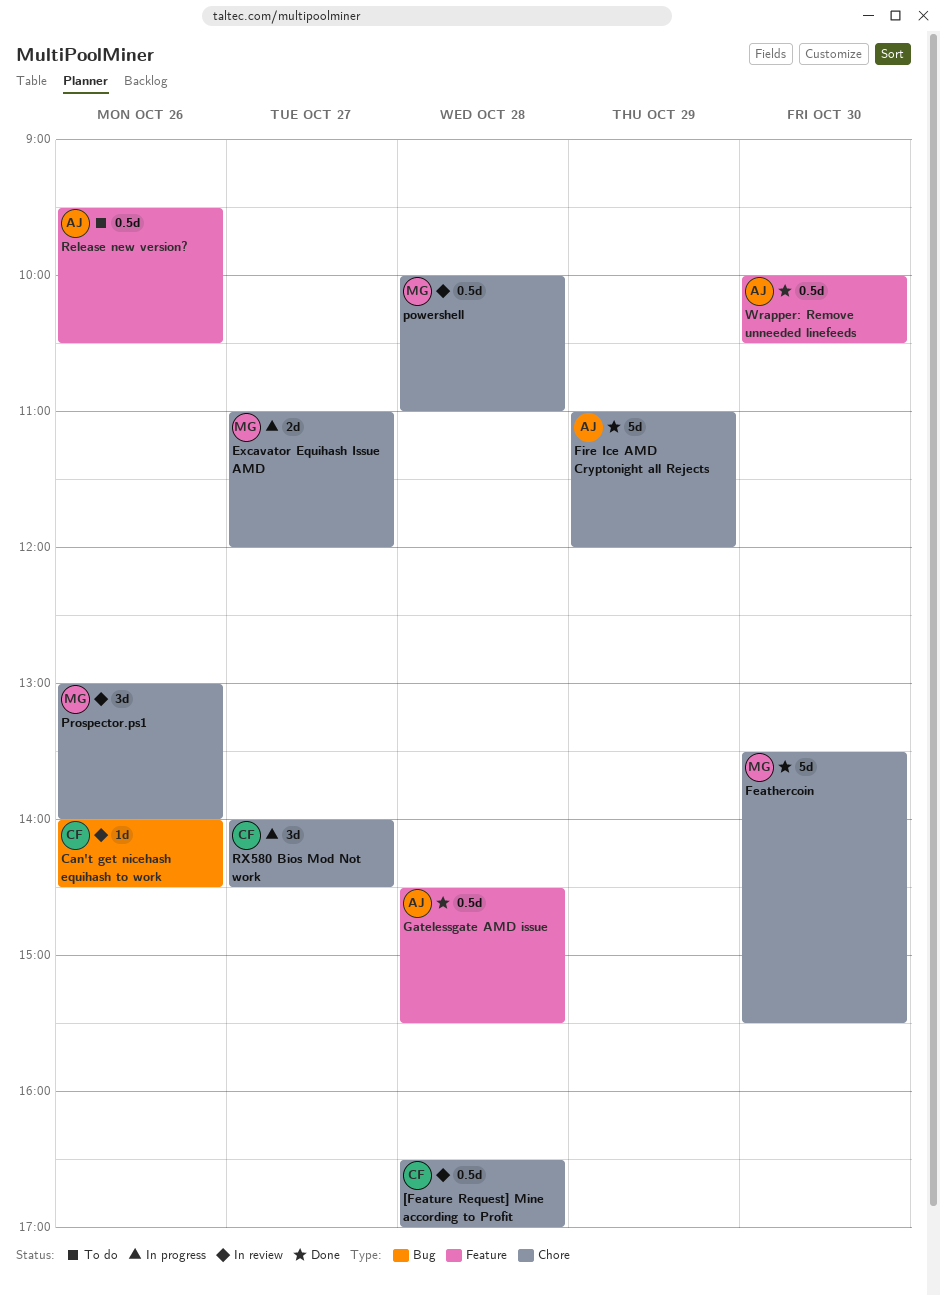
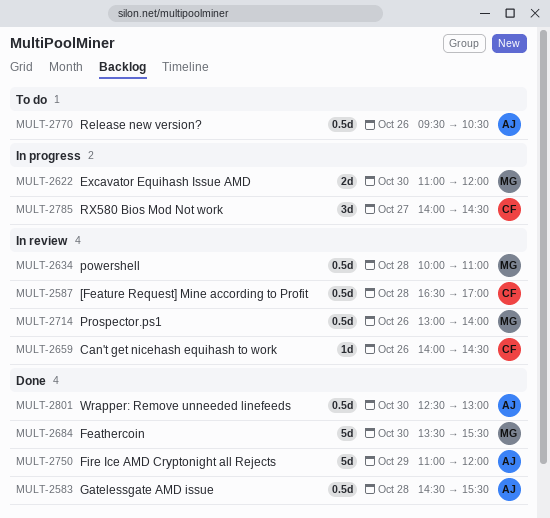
Excavator Equihash Issue AMD, day: Oct 27 -> Oct 30
Prospector.ps1, estimate: 3d -> 0.5d
Wrapper: Remove unneeded linefeeds, begins: 10:00 -> 12:30
Wrapper: Remove unneeded linefeeds, ends: 10:30 -> 13:00

